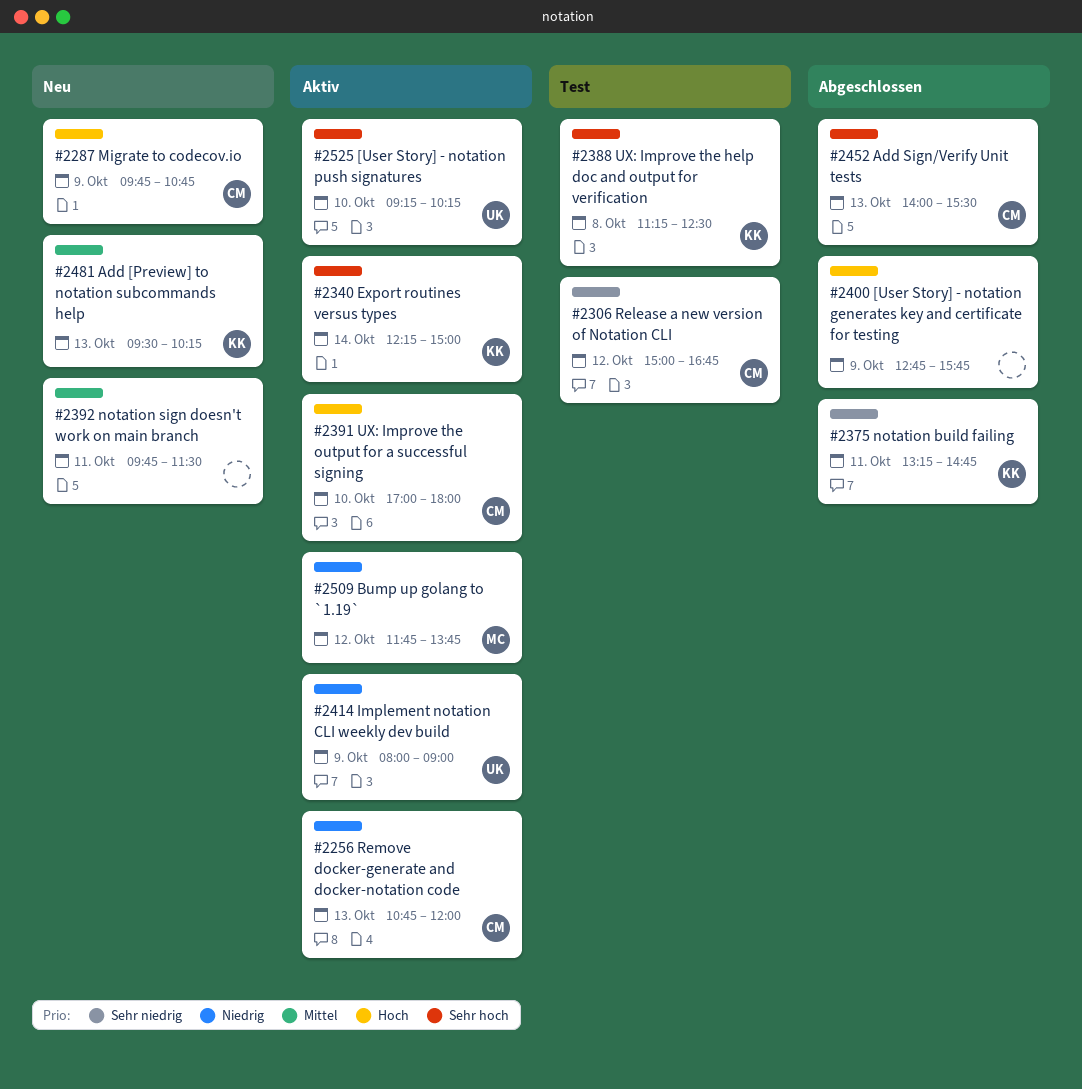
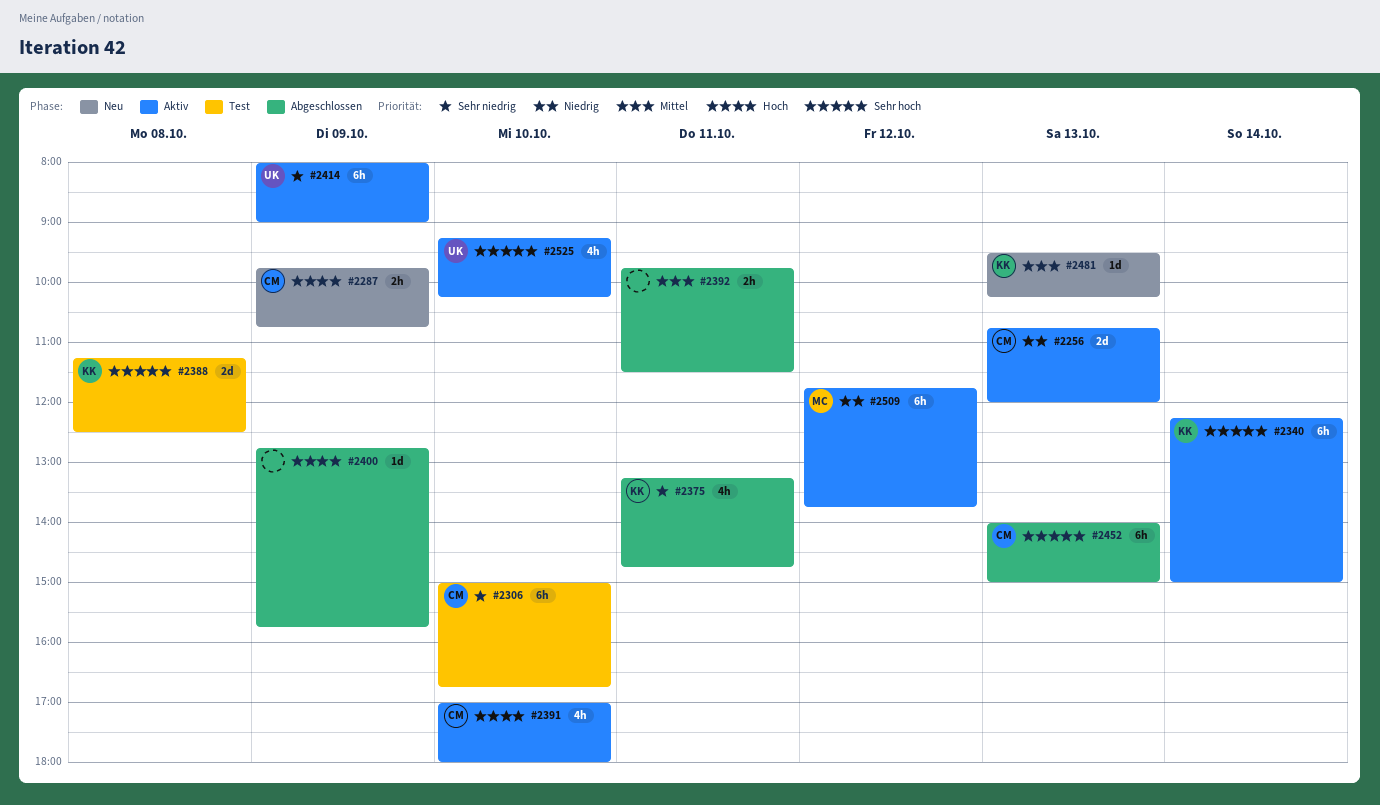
#2306, day: Oct 12 -> Oct 10
#2392, status: Neu -> Abgeschlossen
#2414, priority: Niedrig -> Sehr niedrig
#2452, ends: 15:30 -> 15:00

